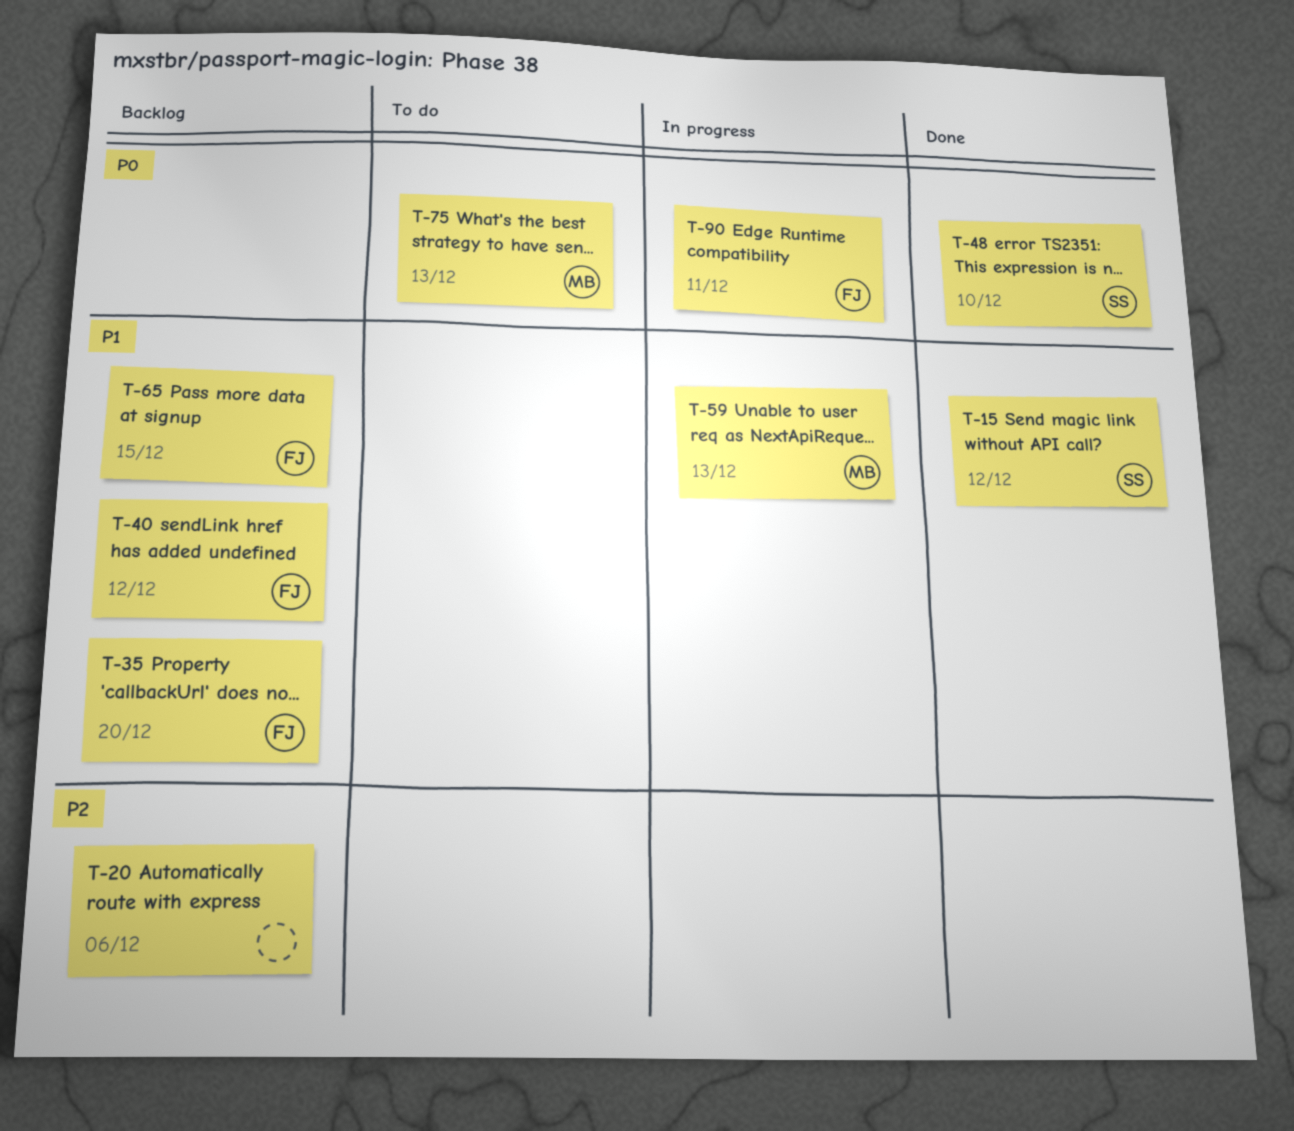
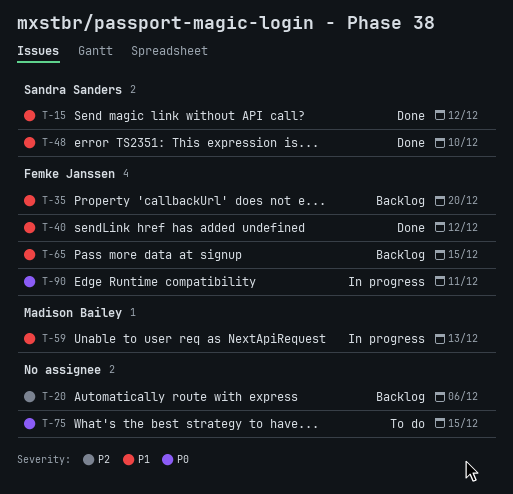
T-40, status: Backlog -> Done
T-48, priority: P0 -> P1
T-75, owner: Madison Bailey -> none
T-75, due: Dec 13 -> Dec 15

